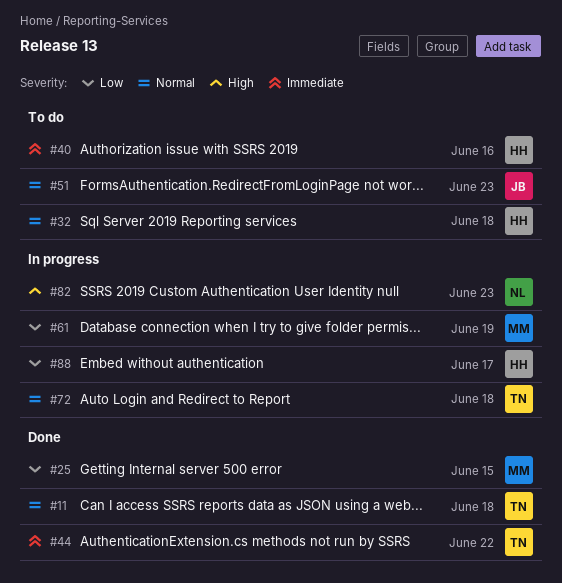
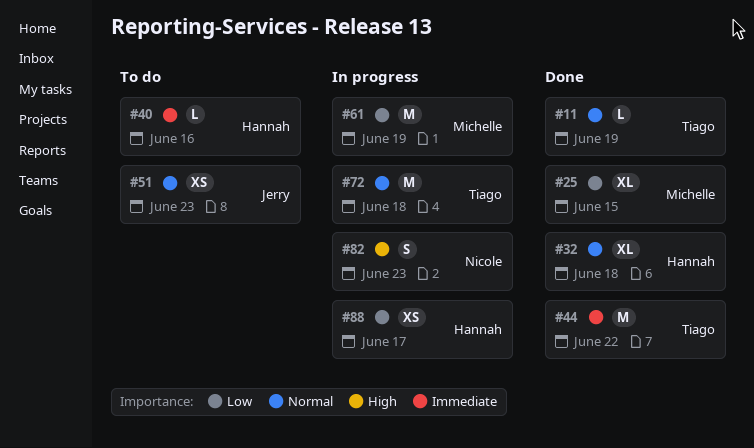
#11, due: Jun 18 -> Jun 19
#32, status: To do -> Done

